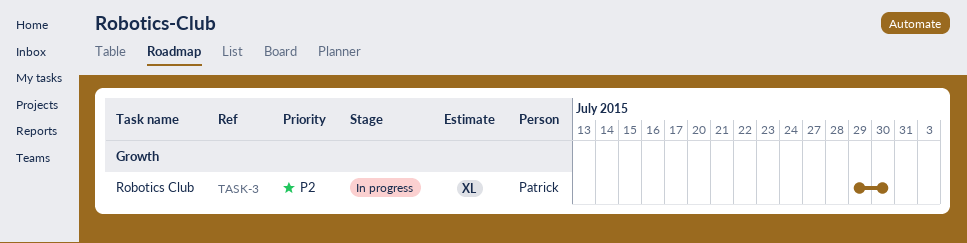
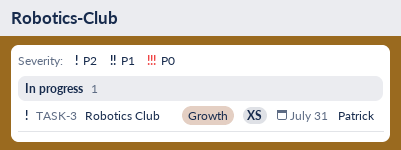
TASK-3, estimate: XL -> XS
TASK-3, due: Jul 30 -> Jul 31

